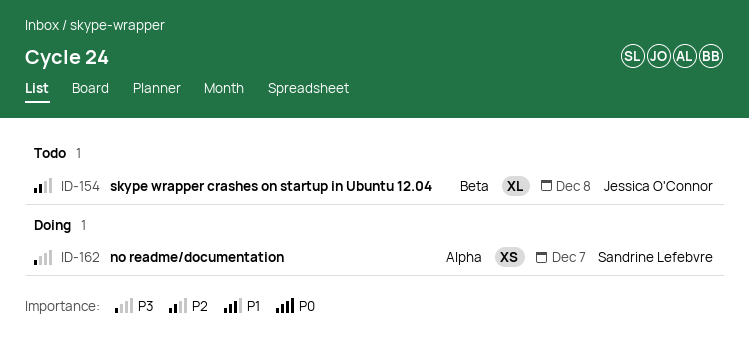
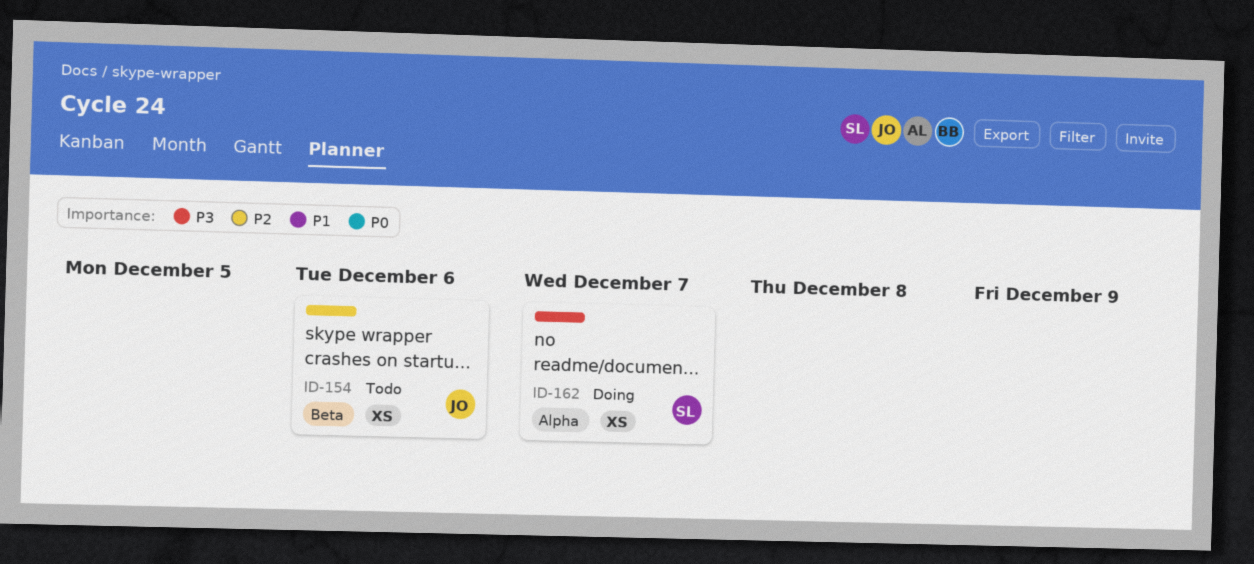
ID-154, estimate: XL -> XS
ID-154, due: Dec 8 -> Dec 6

